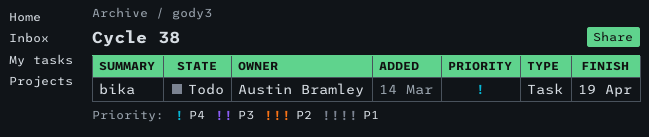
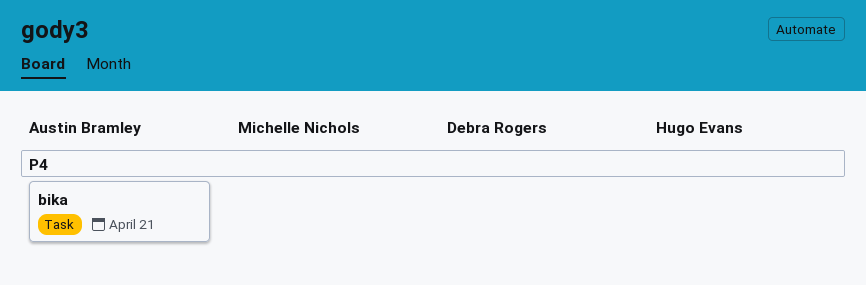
bika, due: Apr 19 -> Apr 21

